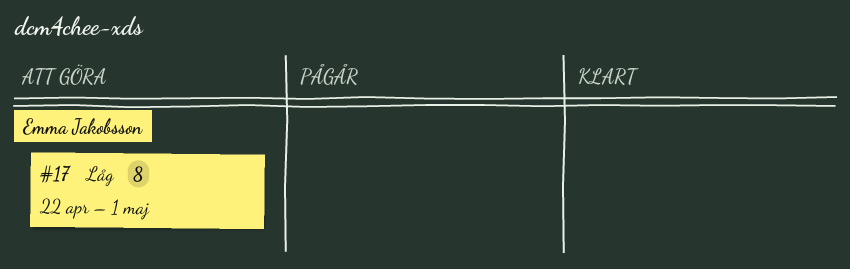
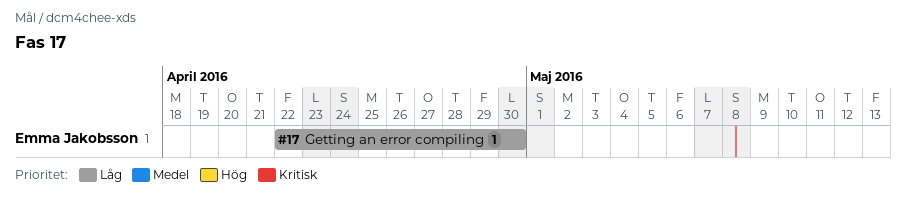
#17, estimate: 8 -> 1
#17, due: May 1 -> Apr 30

